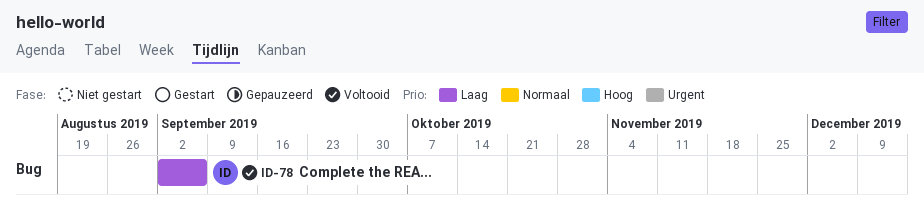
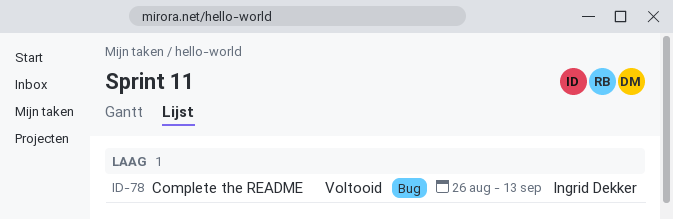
ID-78, start: Sep 2 -> Aug 26
ID-78, due: Sep 6 -> Sep 13

